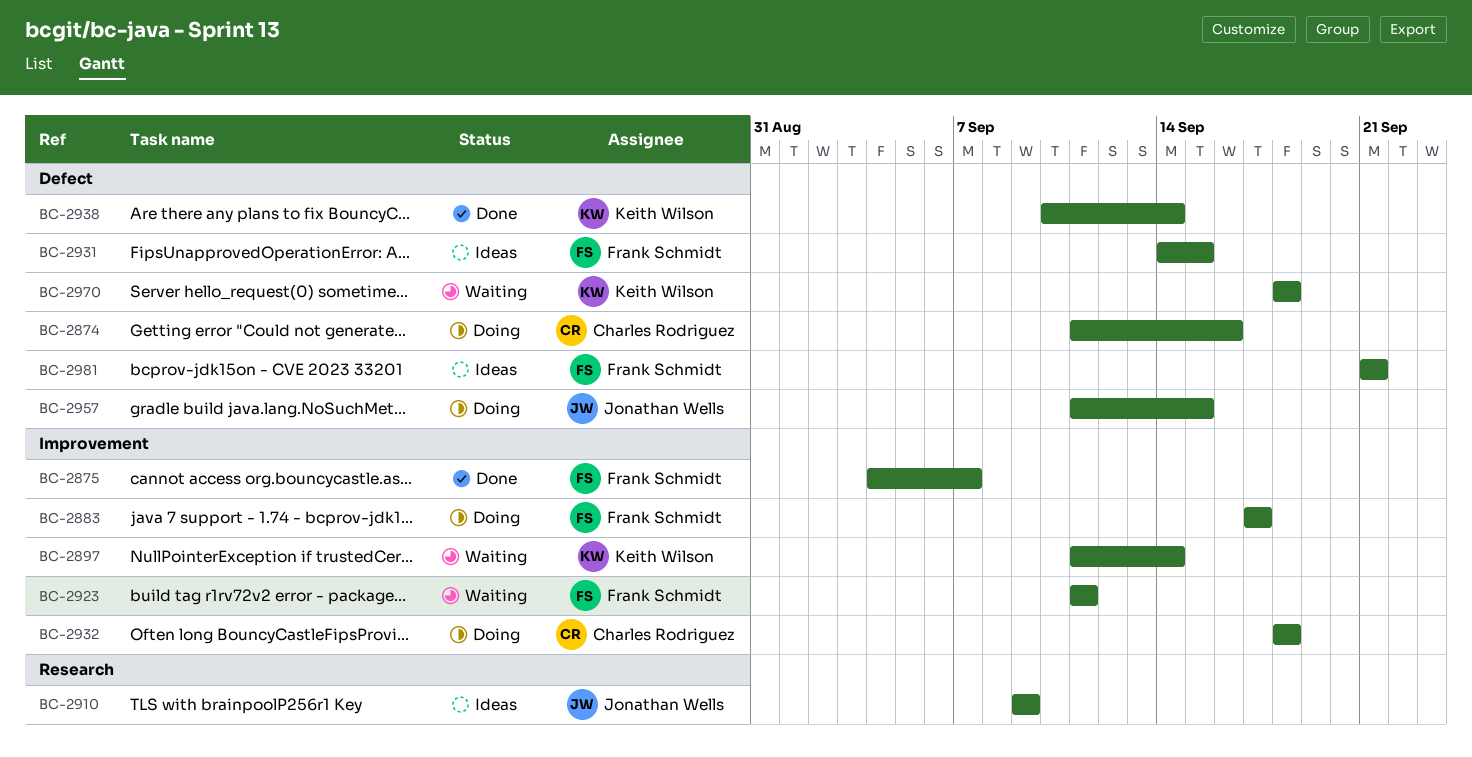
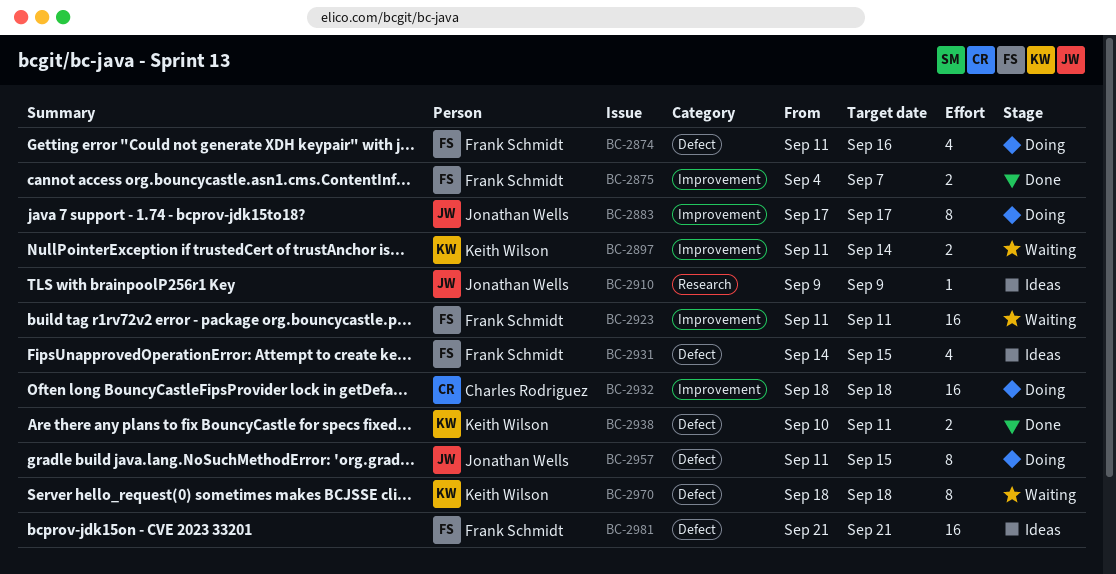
BC-2874, owner: Charles Rodriguez -> Frank Schmidt
BC-2883, owner: Frank Schmidt -> Jonathan Wells
BC-2938, due: Sep 14 -> Sep 11

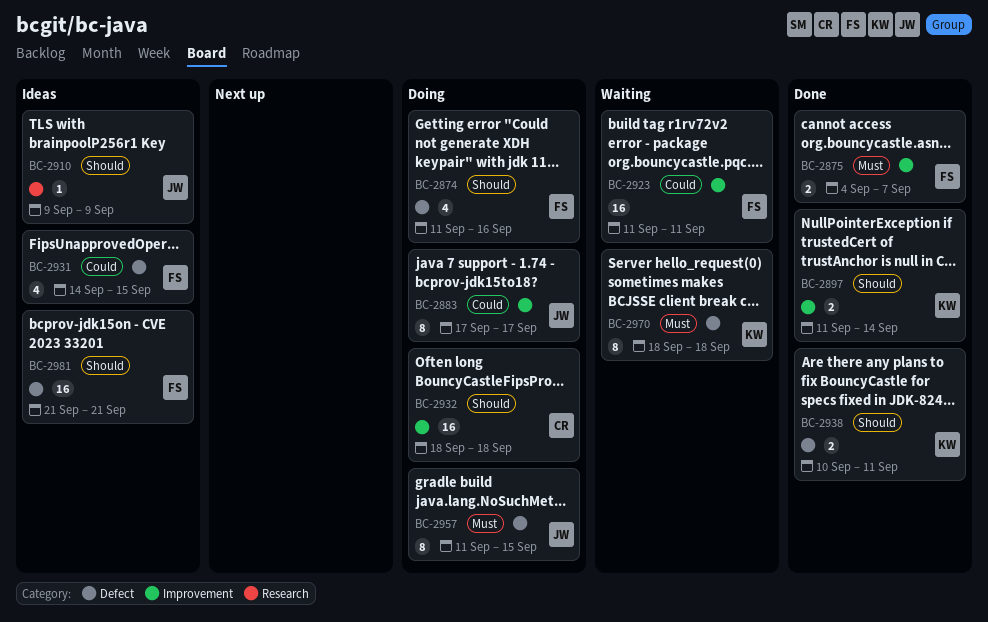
BC-2897, status: Waiting -> Done

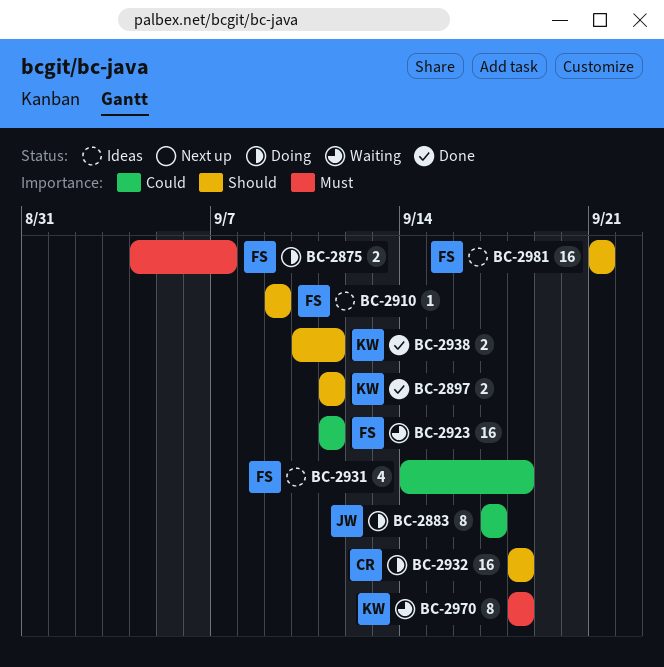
BC-2874: present -> none
BC-2875, status: Done -> Doing
BC-2897, due: Sep 14 -> Sep 11
BC-2910, owner: JW -> FS
BC-2931, due: Sep 15 -> Sep 18
BC-2957: present -> none

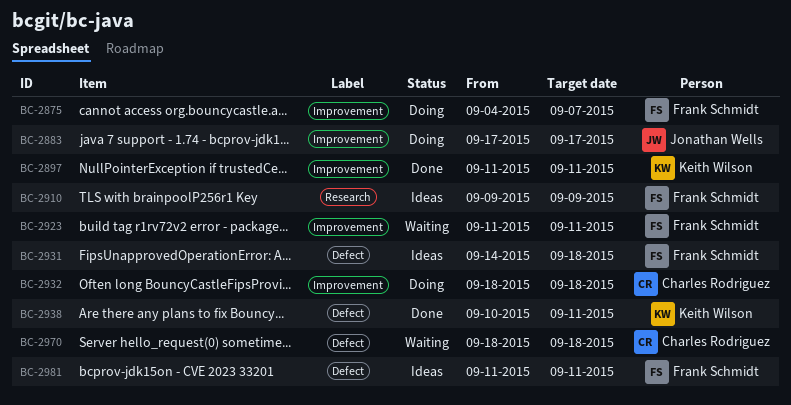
BC-2970, owner: Keith Wilson -> Charles Rodriguez
BC-2981, start: Sep 21 -> Sep 11
BC-2981, due: Sep 21 -> Sep 11

